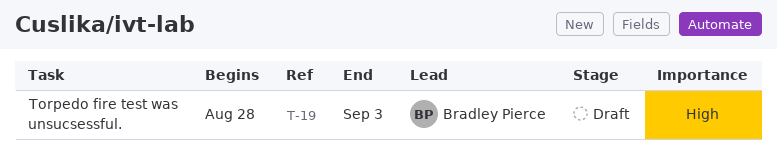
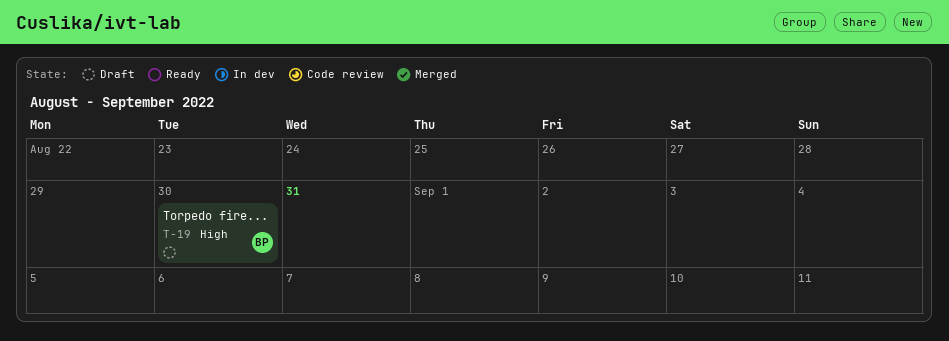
T-19, due: Sep 3 -> Aug 30

